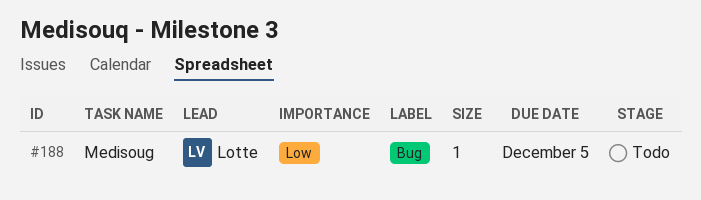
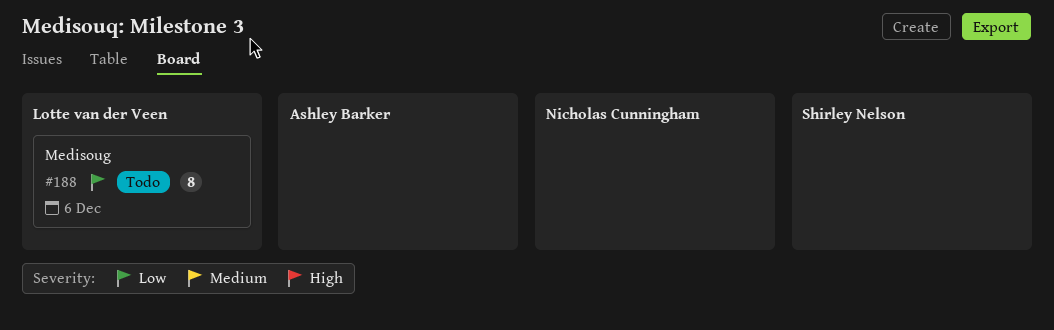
#188, estimate: 1 -> 8
#188, due: Dec 5 -> Dec 6

